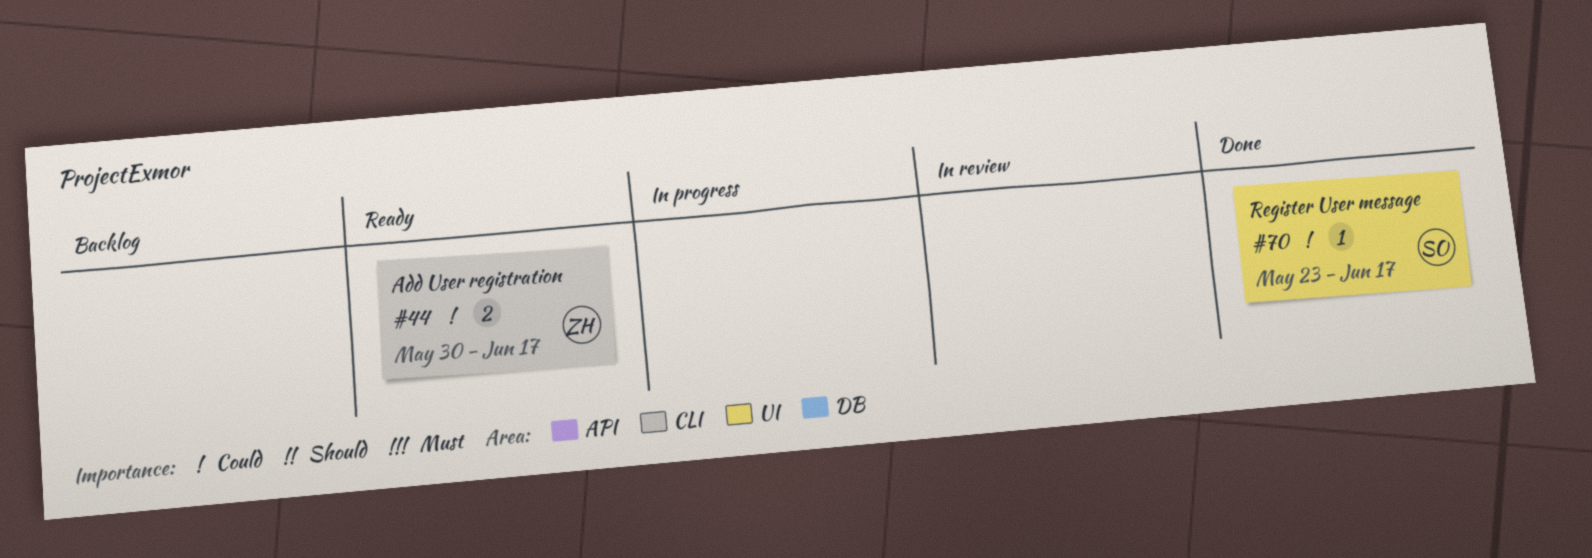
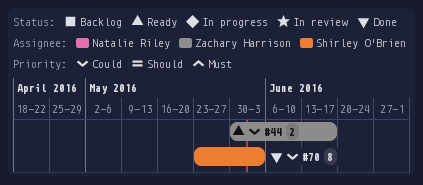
#70, estimate: 1 -> 8
#70, due: Jun 17 -> Jun 3

